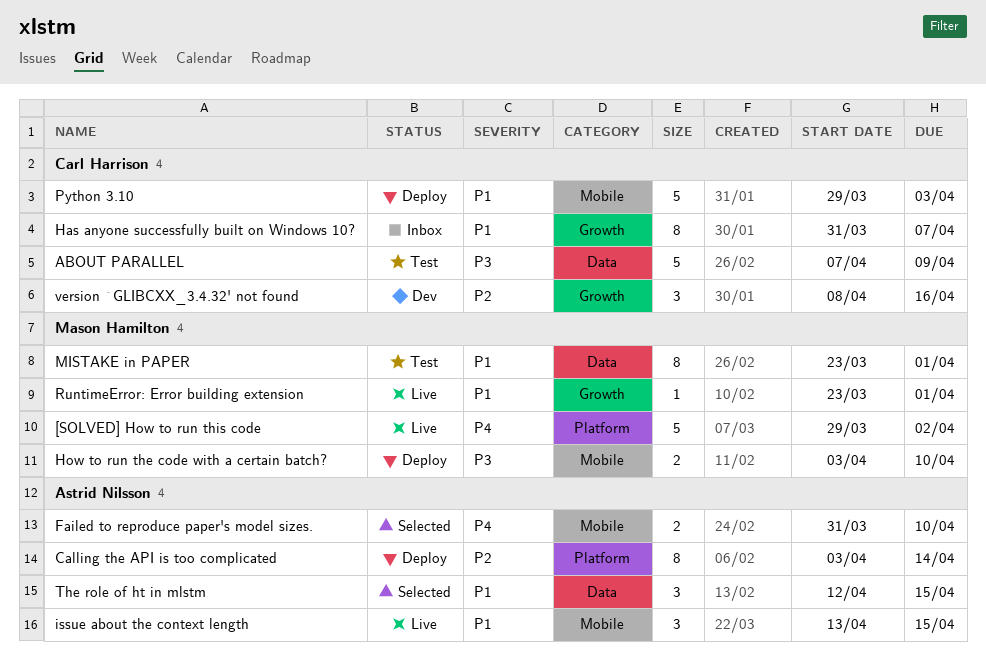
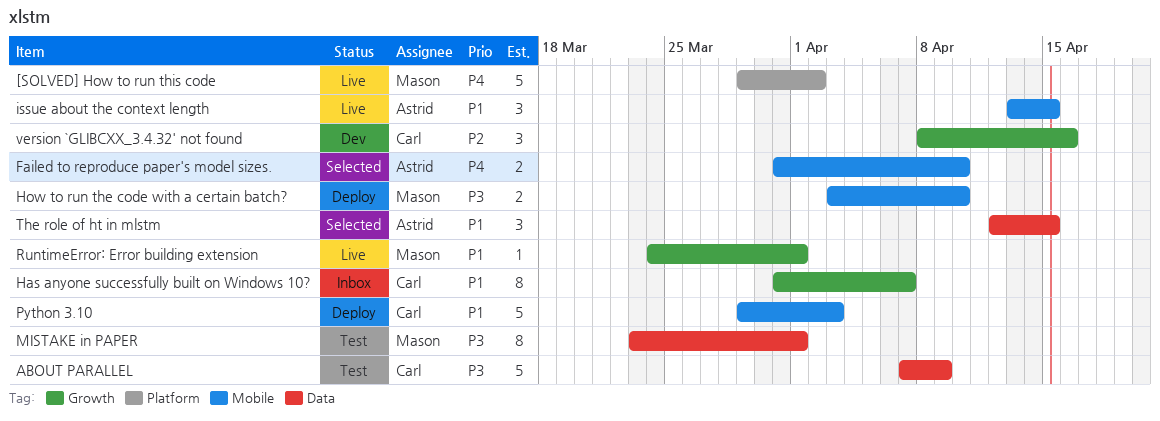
Calling the API is too complicated: present -> none
MISTAKE in PAPER, priority: P1 -> P3
RuntimeError: Error building extension, start: Mar 23 -> Mar 24

